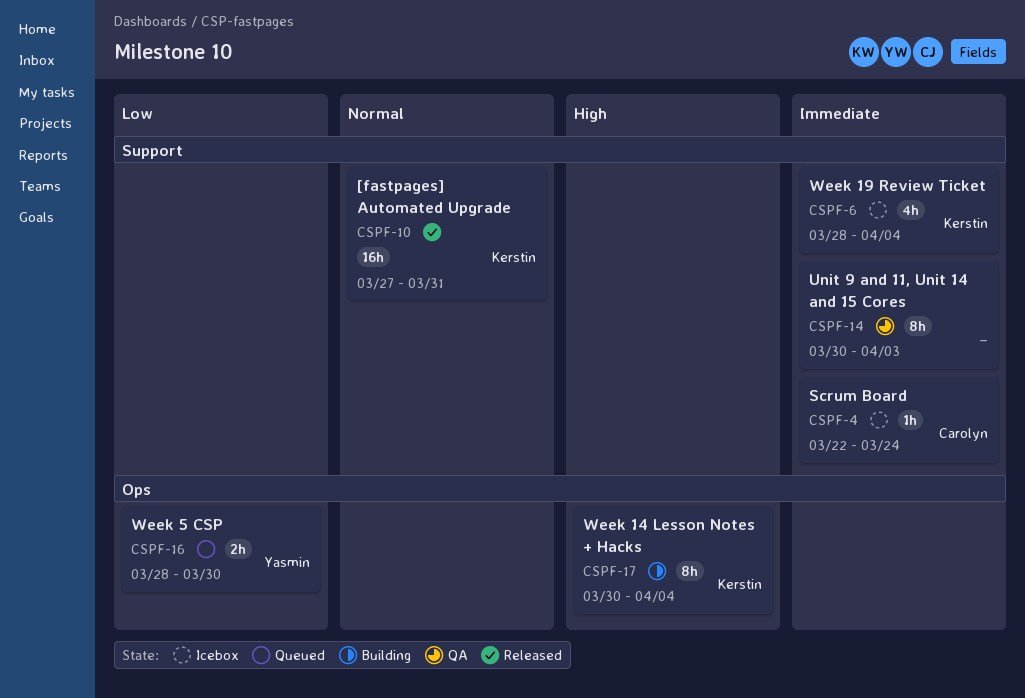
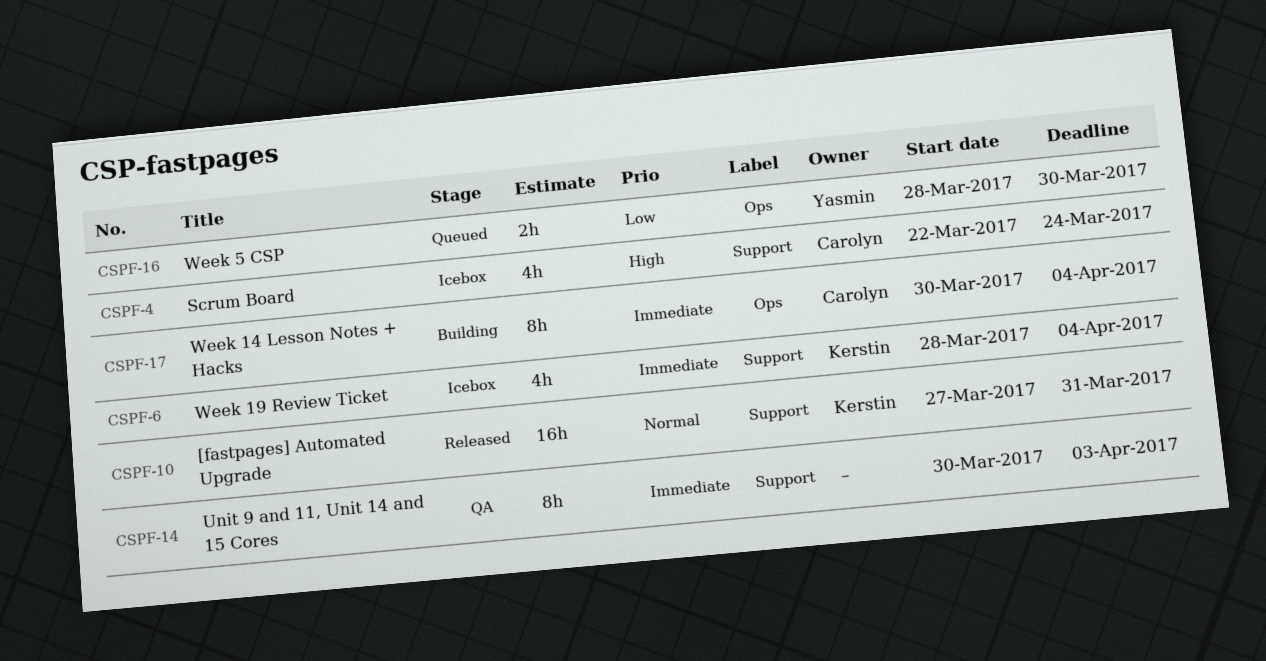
CSPF-4, priority: Immediate -> High
CSPF-4, estimate: 1h -> 4h
CSPF-17, owner: Kerstin -> Carolyn
CSPF-17, priority: High -> Immediate

